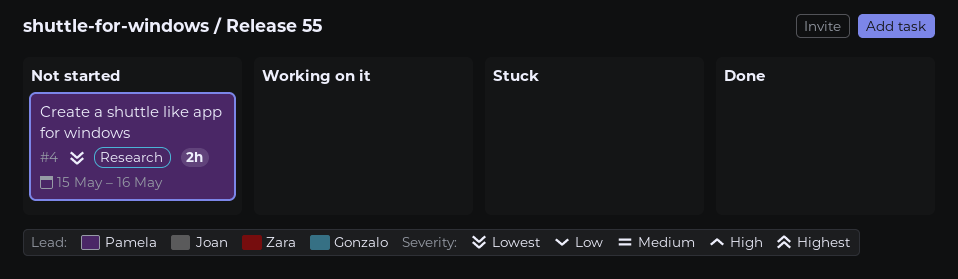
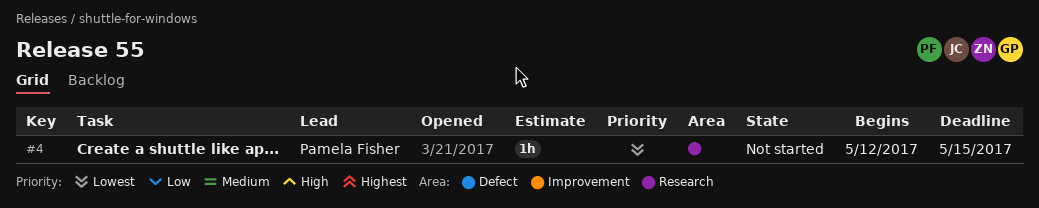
#4, estimate: 2h -> 1h
#4, start: May 15 -> May 12
#4, due: May 16 -> May 15

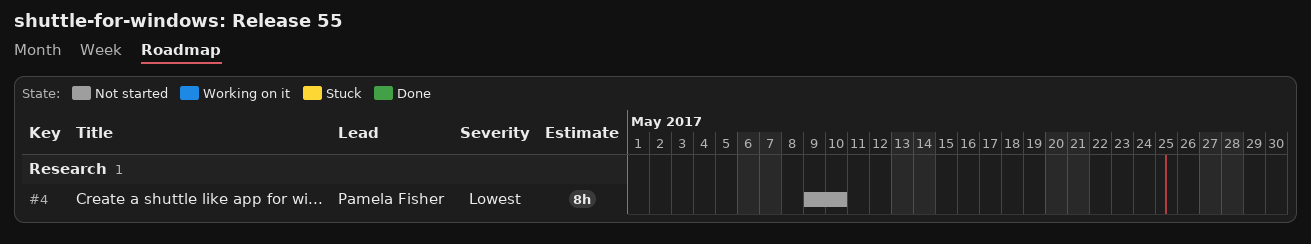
#4, estimate: 1h -> 8h
#4, start: May 12 -> May 9
#4, due: May 15 -> May 10

